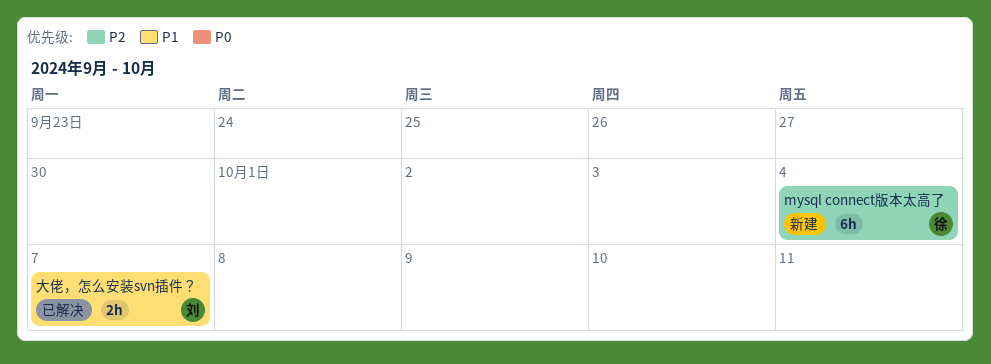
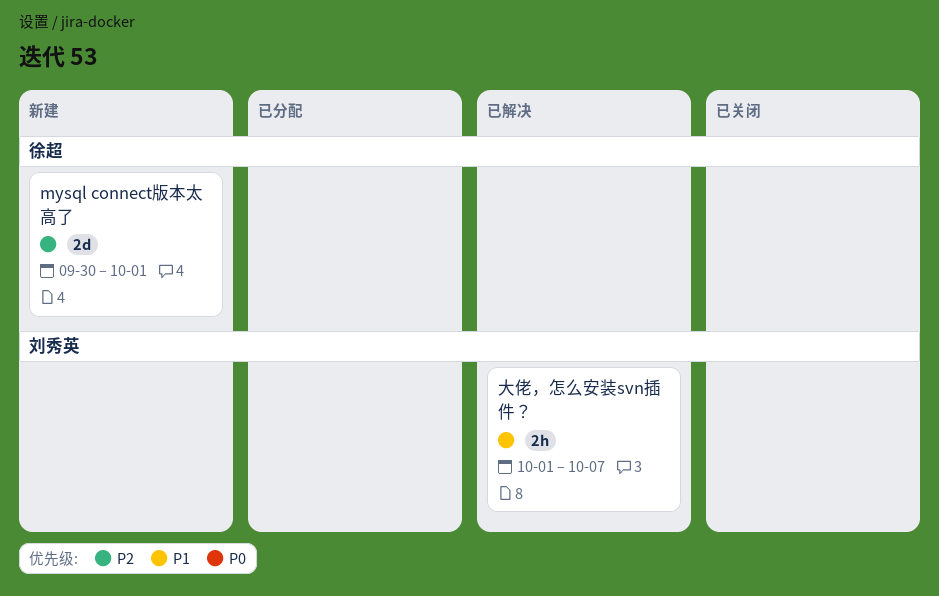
mysql connect版本太高了, estimate: 6h -> 2d
mysql connect版本太高了, due: Oct 4 -> Oct 1

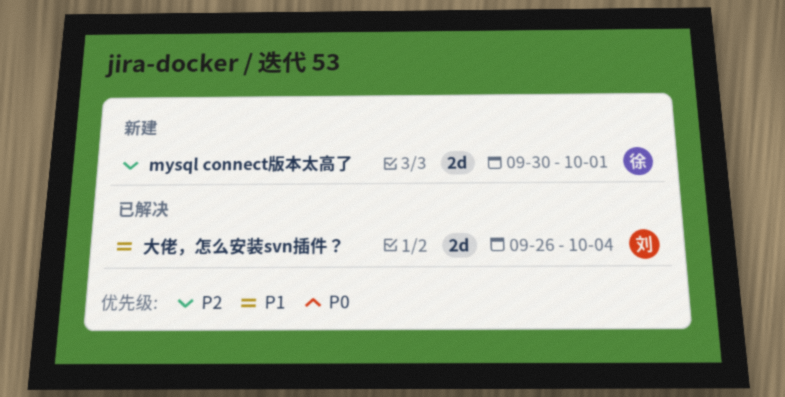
大佬，怎么安装svn插件？, estimate: 2h -> 2d
大佬，怎么安装svn插件？, start: Oct 1 -> Sep 26
大佬，怎么安装svn插件？, due: Oct 7 -> Oct 4

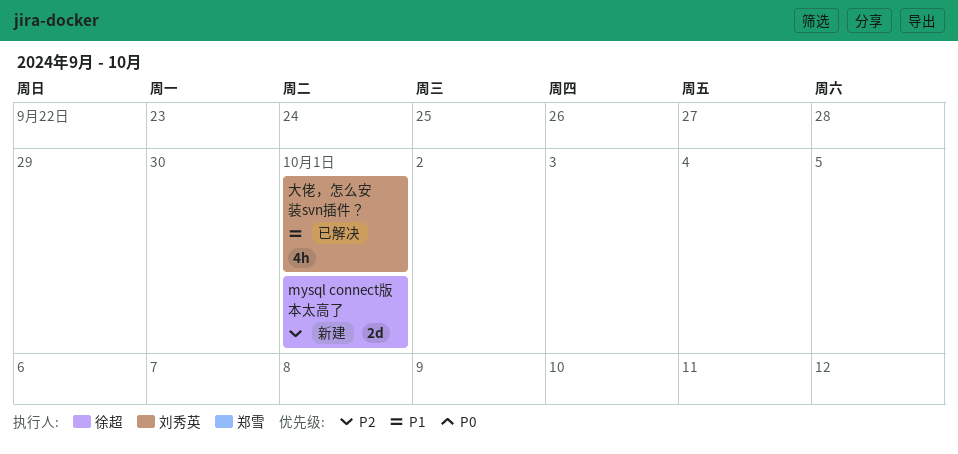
大佬，怎么安装svn插件？, estimate: 2d -> 4h
大佬，怎么安装svn插件？, due: Oct 4 -> Oct 1

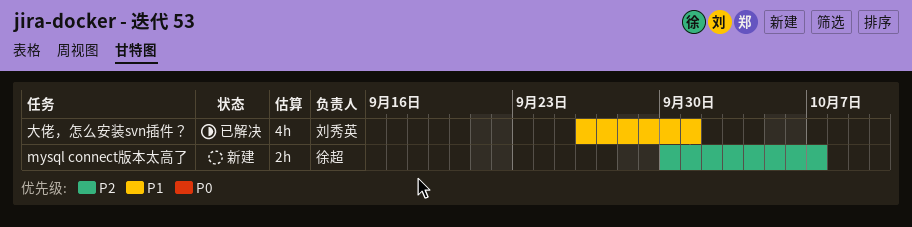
mysql connect版本太高了, estimate: 2d -> 2h
mysql connect版本太高了, due: Oct 1 -> Oct 7

